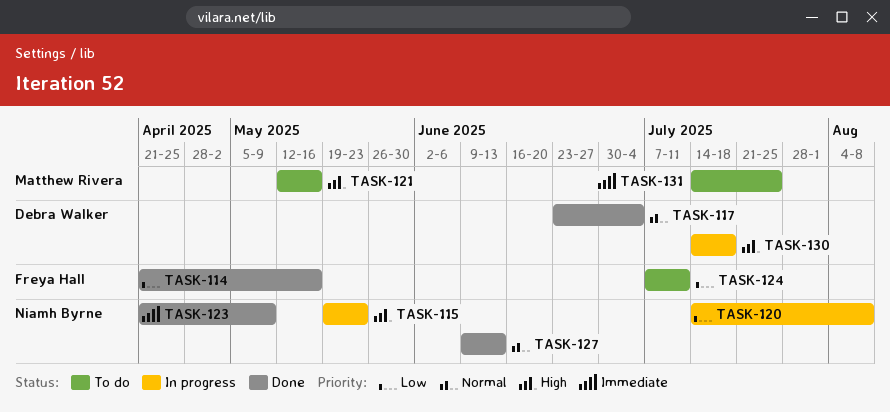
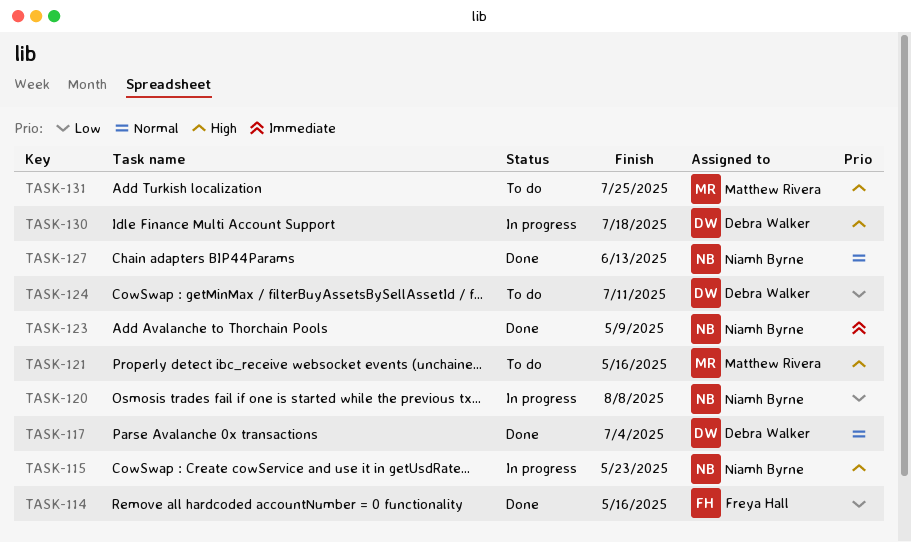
TASK-124, owner: Freya Hall -> Debra Walker
TASK-131, priority: Immediate -> High

